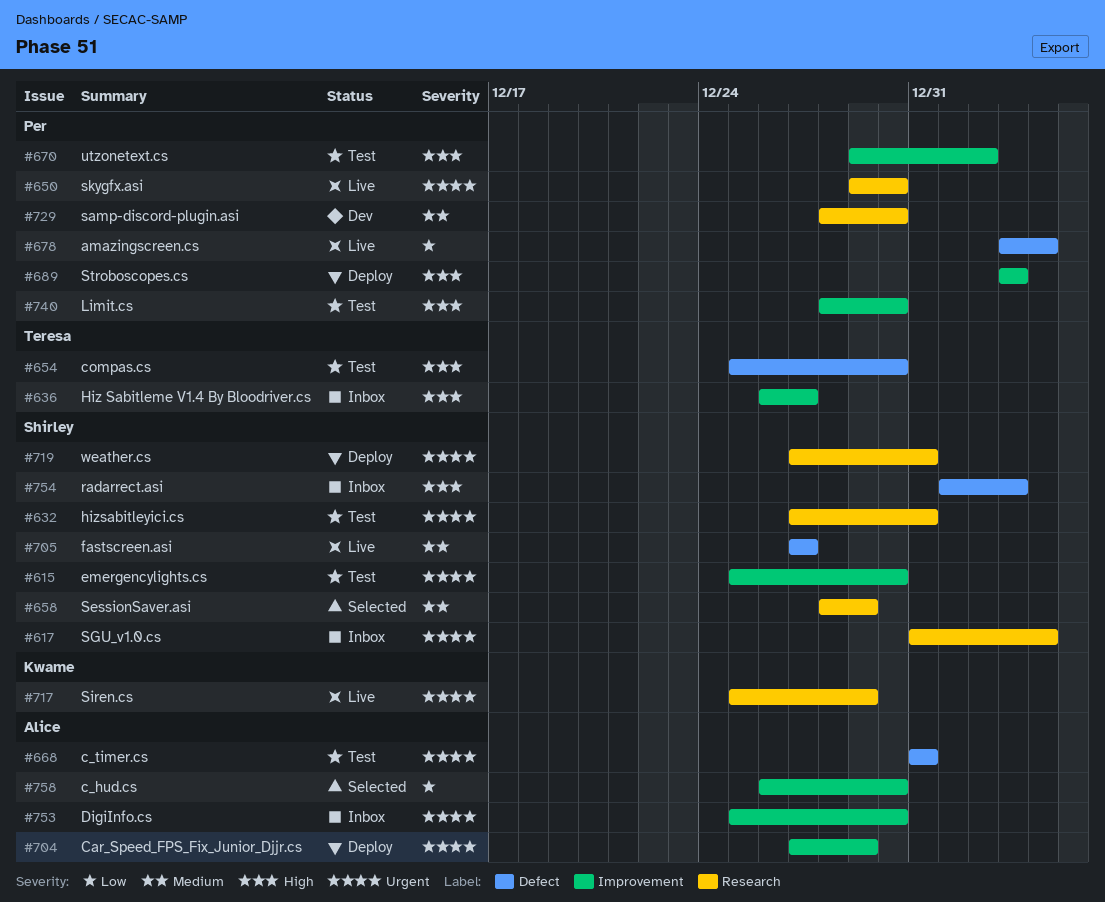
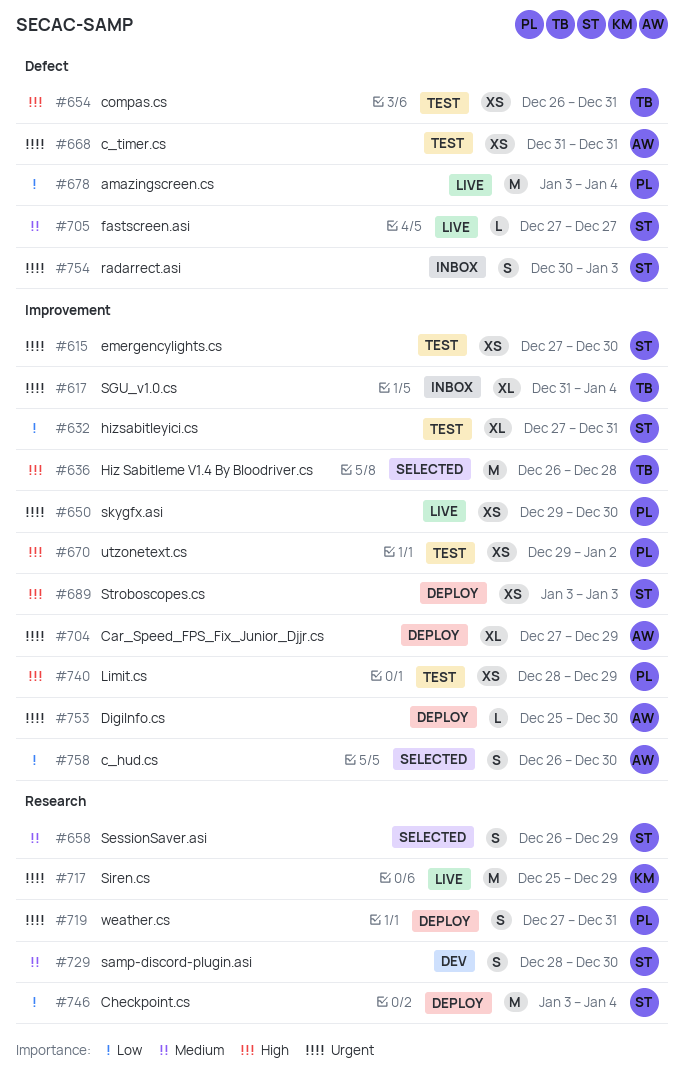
#615, start: Dec 25 -> Dec 27
#617, owner: Shirley -> Teresa
#617, label: Research -> Improvement
#632, priority: Urgent -> Low
#632, label: Research -> Improvement
#636, status: Inbox -> Selected
#636, due: Dec 27 -> Dec 28
#650, label: Research -> Improvement
#654, start: Dec 25 -> Dec 26
#654, due: Dec 30 -> Dec 31
#658, start: Dec 28 -> Dec 26
#689, owner: Per -> Shirley
#719, owner: Shirley -> Per
#729, owner: Per -> Shirley
#740, due: Dec 30 -> Dec 29
#746: none -> present
#753, status: Inbox -> Deploy
#754, priority: High -> Urgent
#754, start: Jan 1 -> Dec 30

